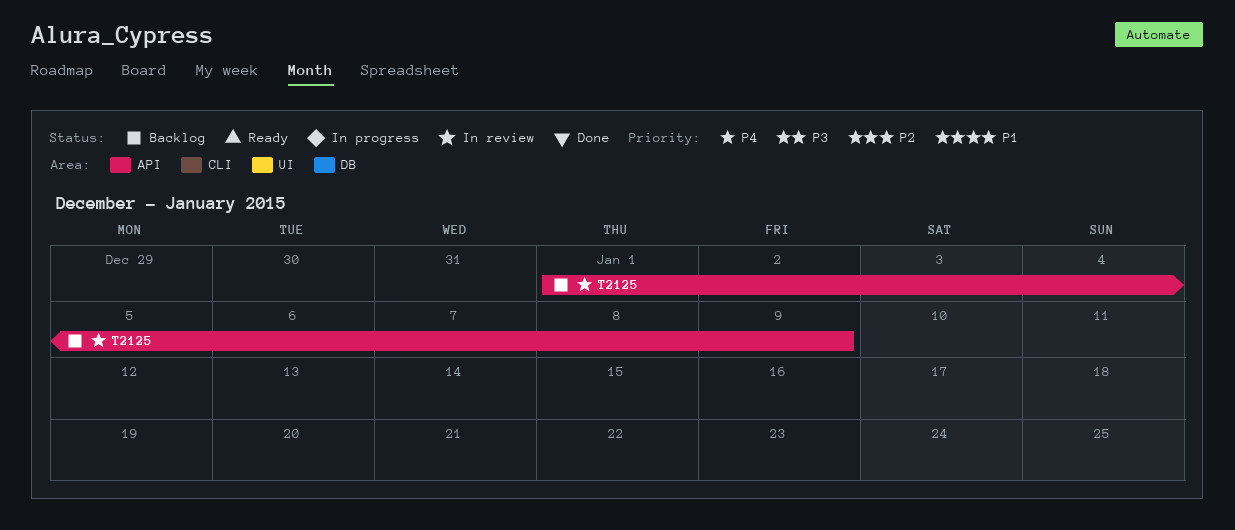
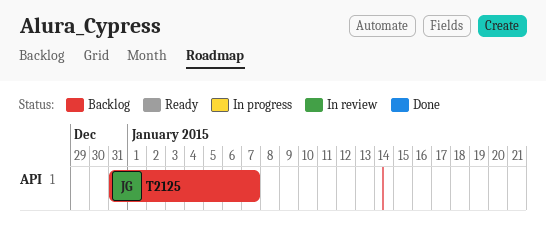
T2125, start: Jan 1 -> Dec 31
T2125, due: Jan 9 -> Jan 7

